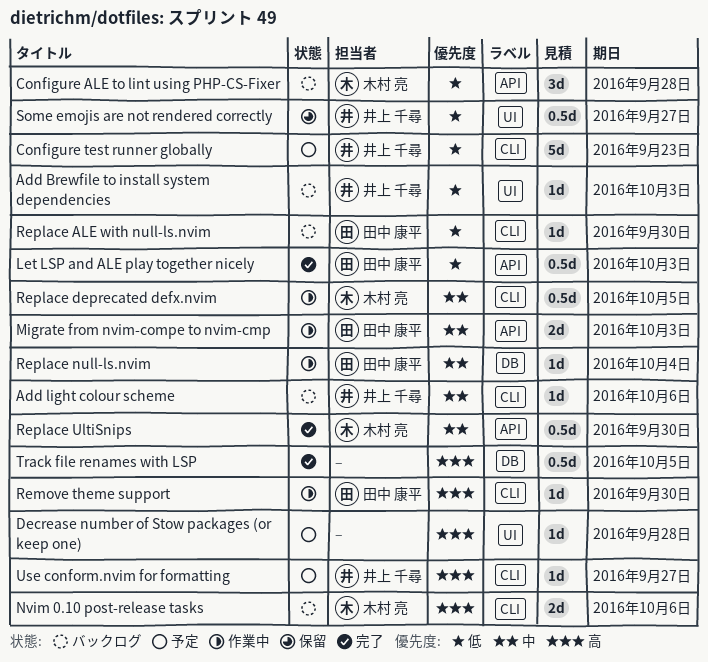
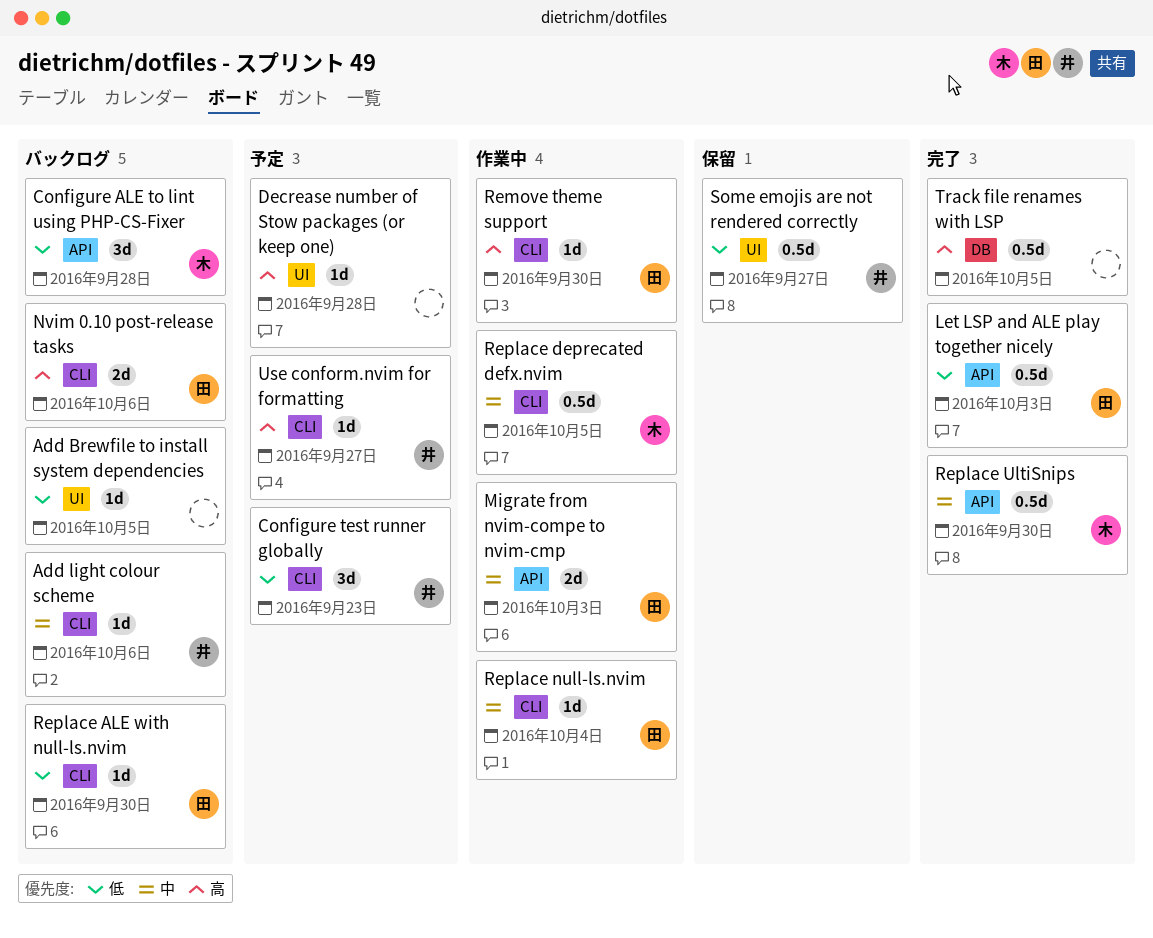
Add Brewfile to install system dependencies, owner: 井上 千尋 -> none
Add Brewfile to install system dependencies, due: Oct 3 -> Oct 5
Configure test runner globally, estimate: 5d -> 3d
Nvim 0.10 post-release tasks, owner: 木村 亮 -> 田中 康平
Replace null-ls.nvim, label: DB -> CLI

